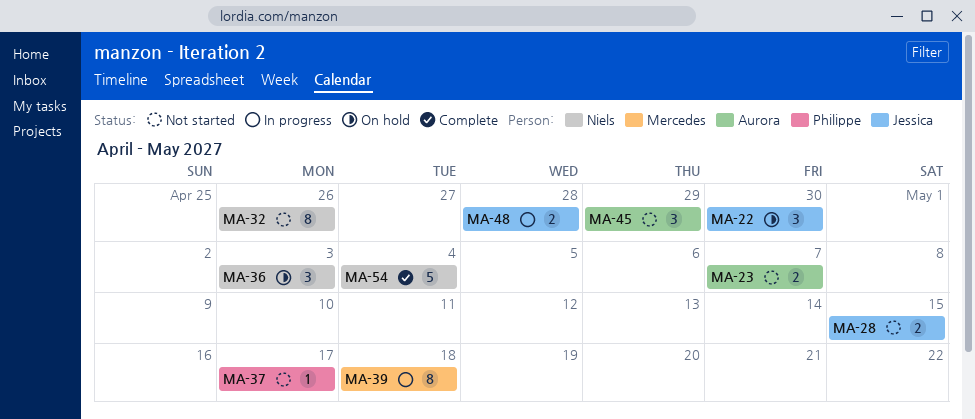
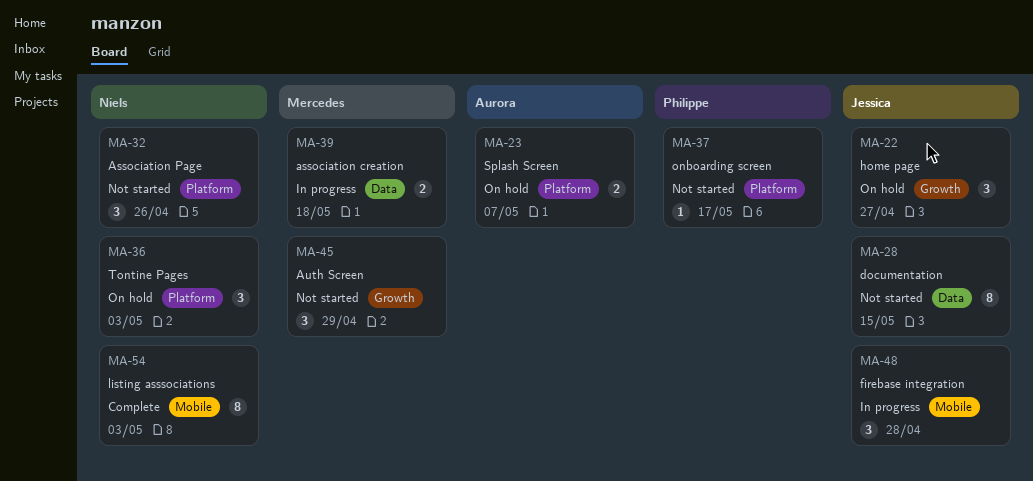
MA-22, due: Apr 30 -> Apr 27
MA-23, status: Not started -> On hold
MA-28, estimate: 2 -> 8
MA-32, estimate: 8 -> 3
MA-39, estimate: 8 -> 2
MA-45, owner: Aurora -> Mercedes
MA-48, estimate: 2 -> 3
MA-54, estimate: 5 -> 8
MA-54, due: May 4 -> May 3

